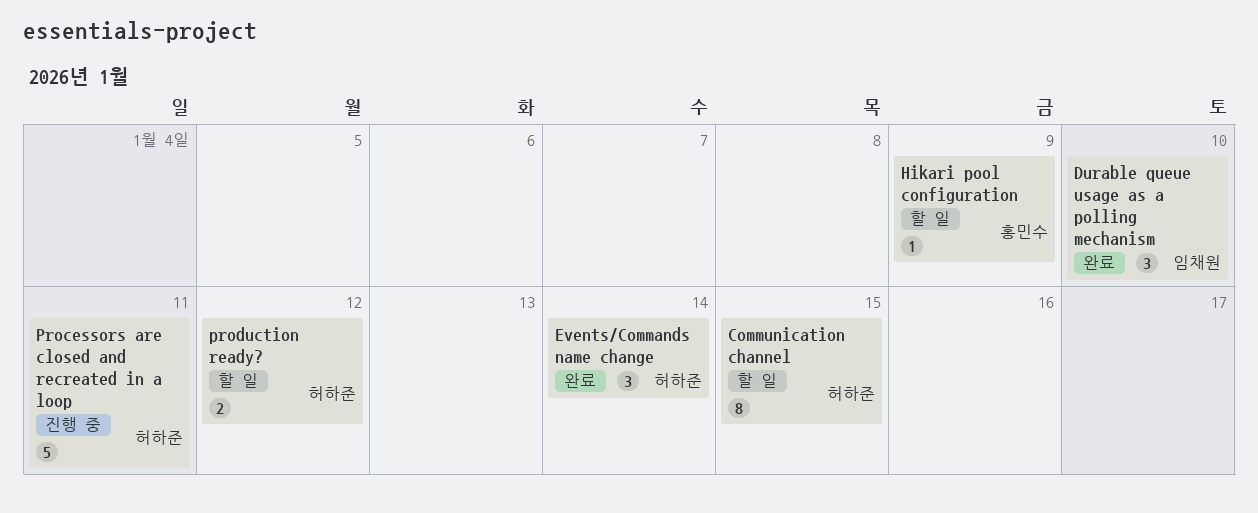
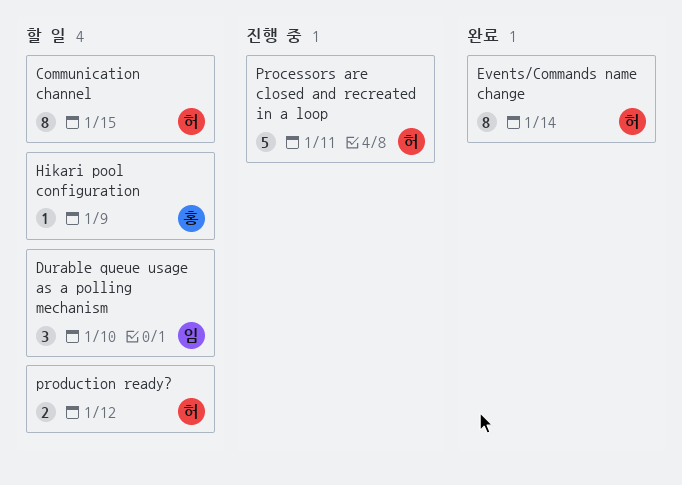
Durable queue usage as a polling mechanism, status: 완료 -> 할 일
Events/Commands name change, estimate: 3 -> 8

